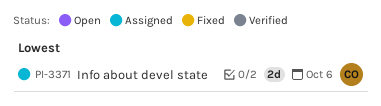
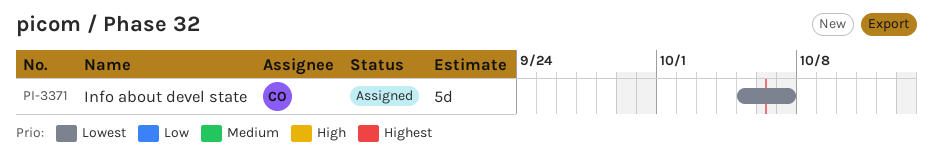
PI-3371, estimate: 2d -> 5d
PI-3371, due: Oct 6 -> Oct 7

